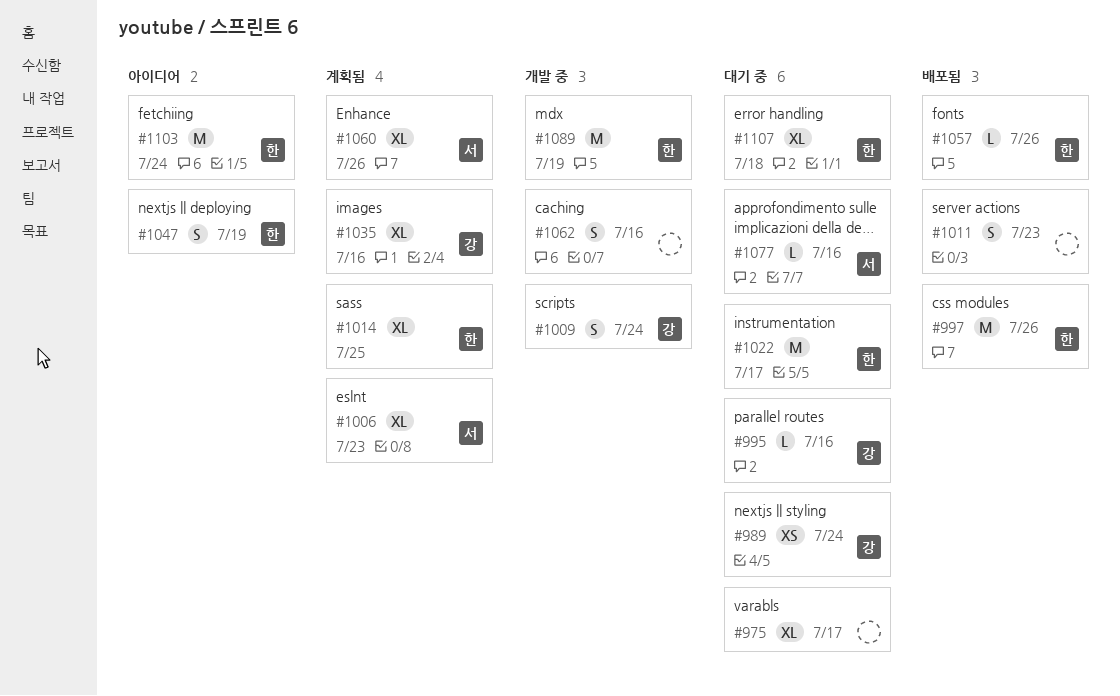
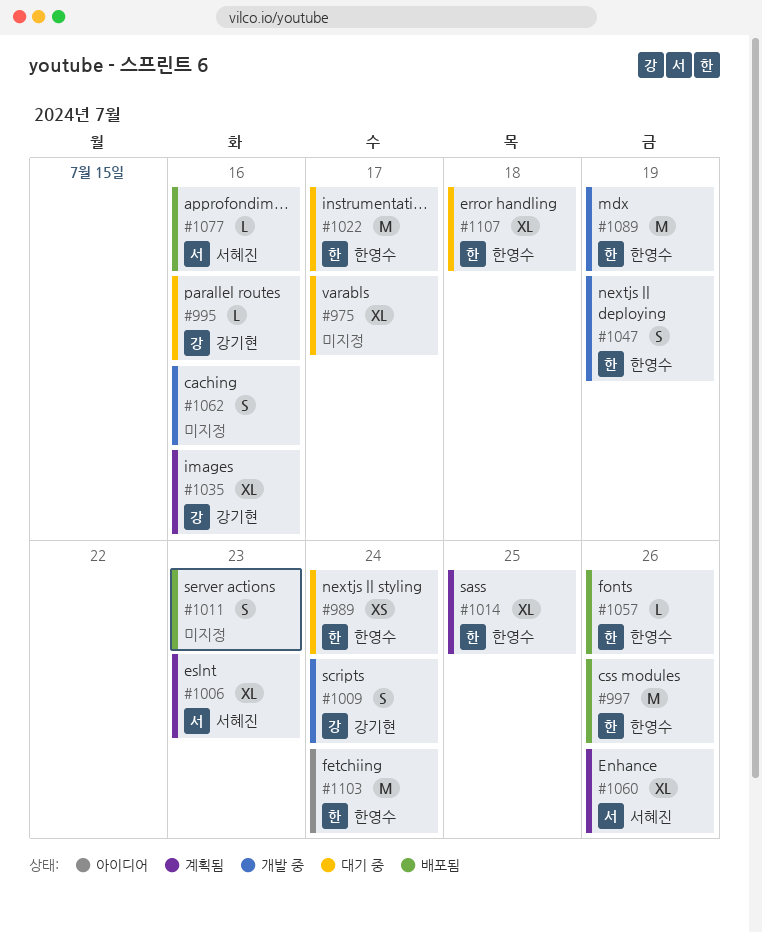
#989, owner: 강기현 -> 한영수
#1047, status: 아이디어 -> 개발 중
#1077, status: 대기 중 -> 배포됨

